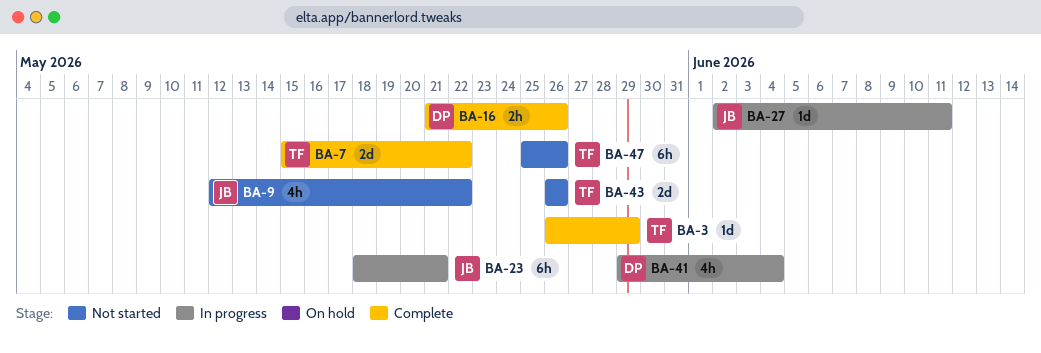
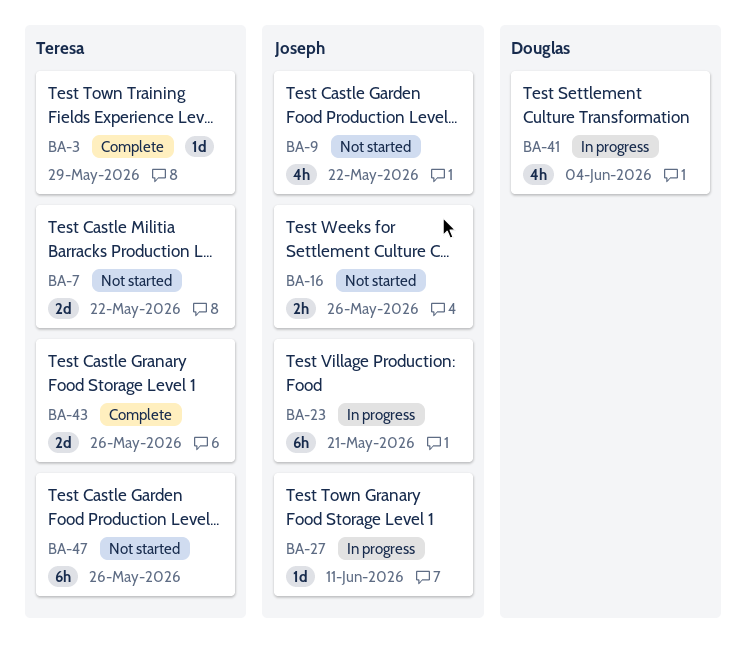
BA-7, status: Complete -> Not started
BA-16, status: Complete -> Not started
BA-16, owner: Douglas -> Joseph
BA-43, status: Not started -> Complete

